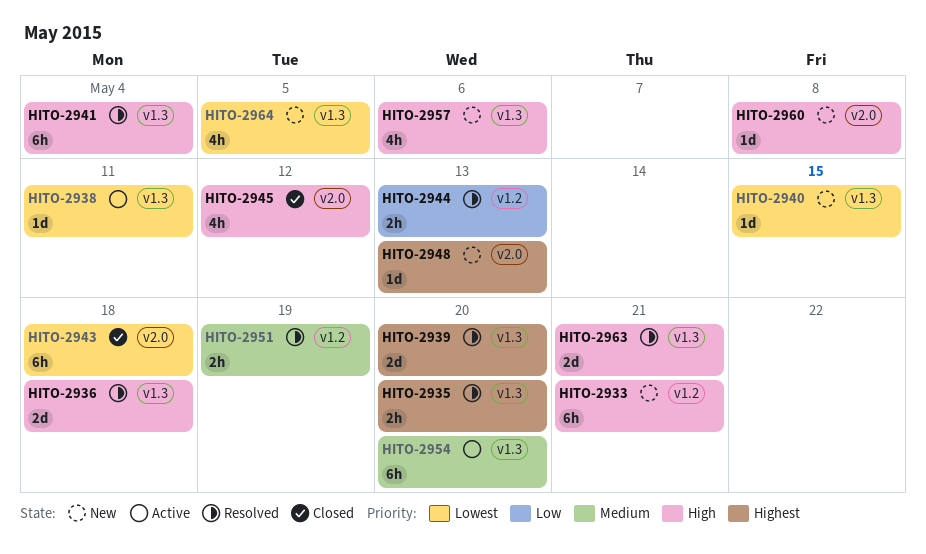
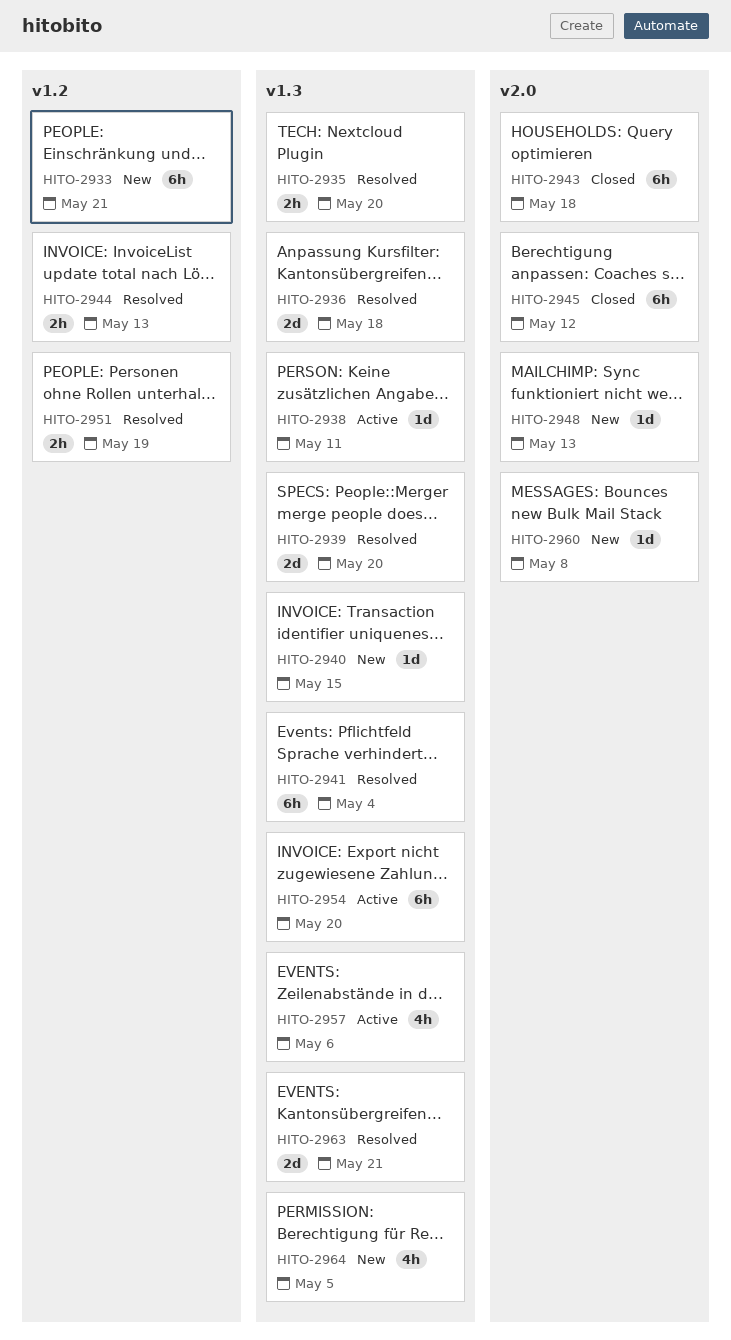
HITO-2945, estimate: 4h -> 6h
HITO-2957, status: New -> Active

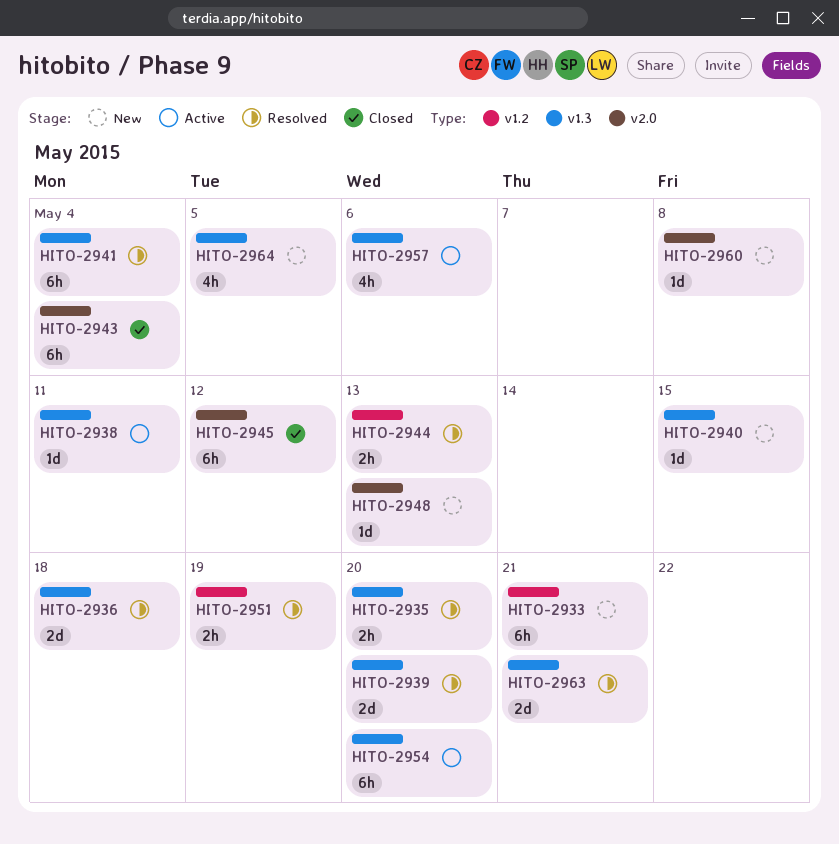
HITO-2943, due: May 18 -> May 4

